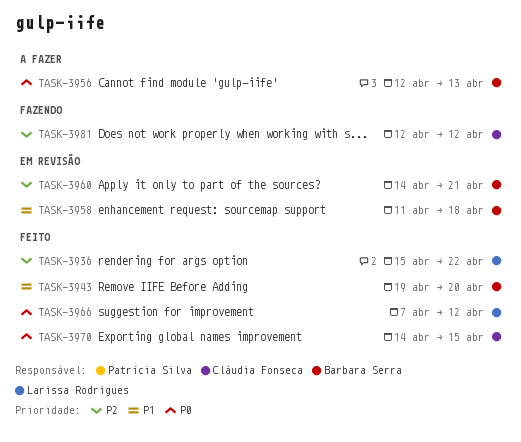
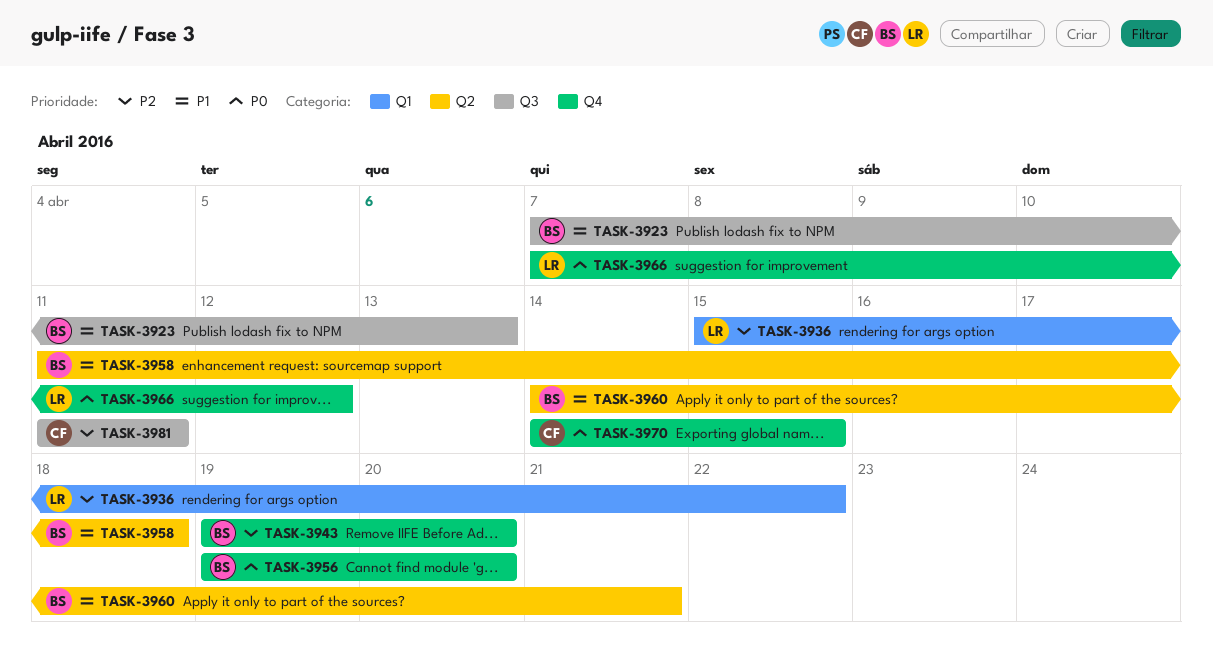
TASK-3923: none -> present
TASK-3943, priority: P1 -> P2
TASK-3956, start: Apr 12 -> Apr 19
TASK-3956, due: Apr 13 -> Apr 20
TASK-3960, priority: P2 -> P1
TASK-3981, start: Apr 12 -> Apr 11
TASK-3981, due: Apr 12 -> Apr 11

